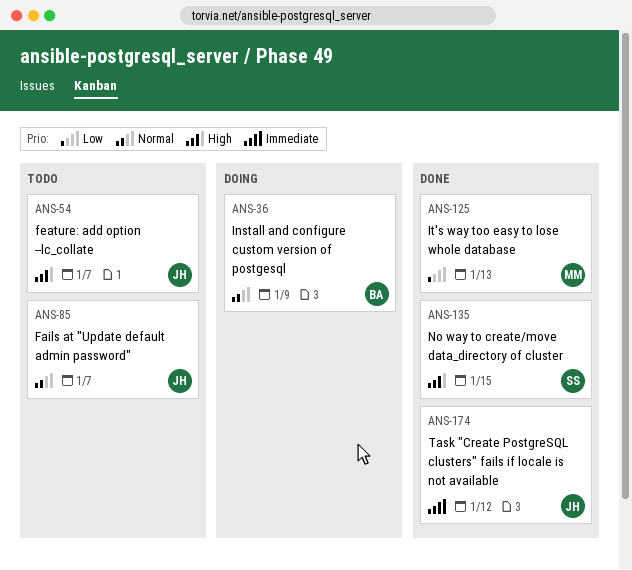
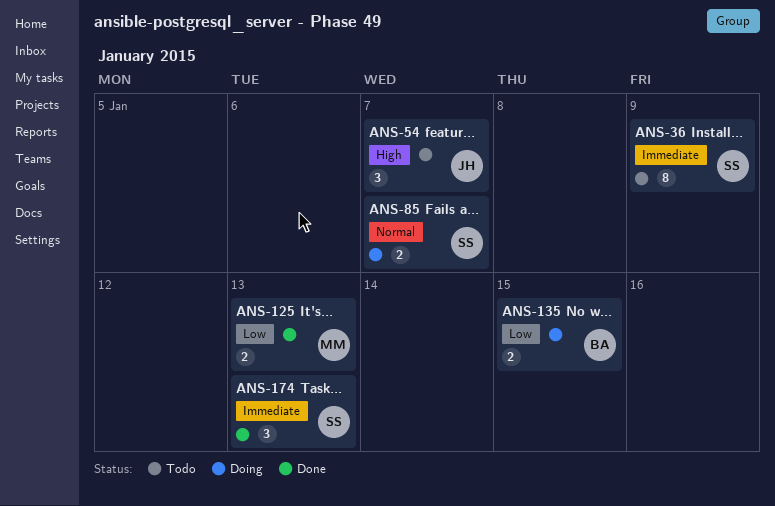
ANS-36, status: Doing -> Todo
ANS-36, owner: BA -> SS
ANS-36, priority: Normal -> Immediate
ANS-85, status: Todo -> Doing
ANS-85, owner: JH -> SS
ANS-135, status: Done -> Doing
ANS-135, owner: SS -> BA
ANS-135, priority: High -> Low
ANS-174, owner: JH -> SS
ANS-174, due: Jan 12 -> Jan 13

